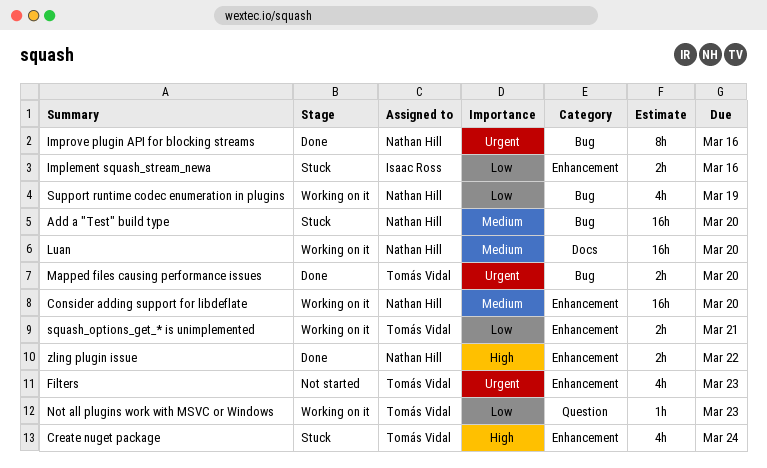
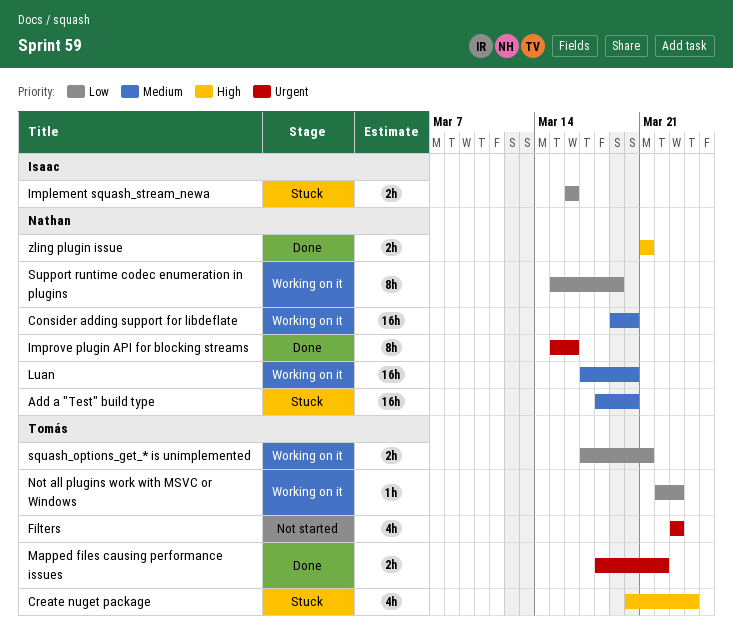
Mapped files causing performance issues, due: Mar 20 -> Mar 22
Support runtime codec enumeration in plugins, estimate: 4h -> 8h
zling plugin issue, due: Mar 22 -> Mar 21

